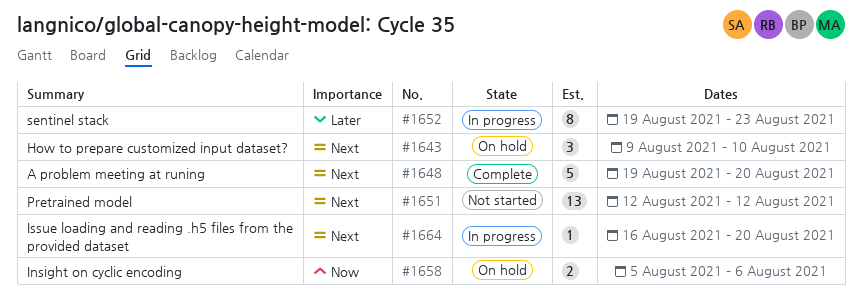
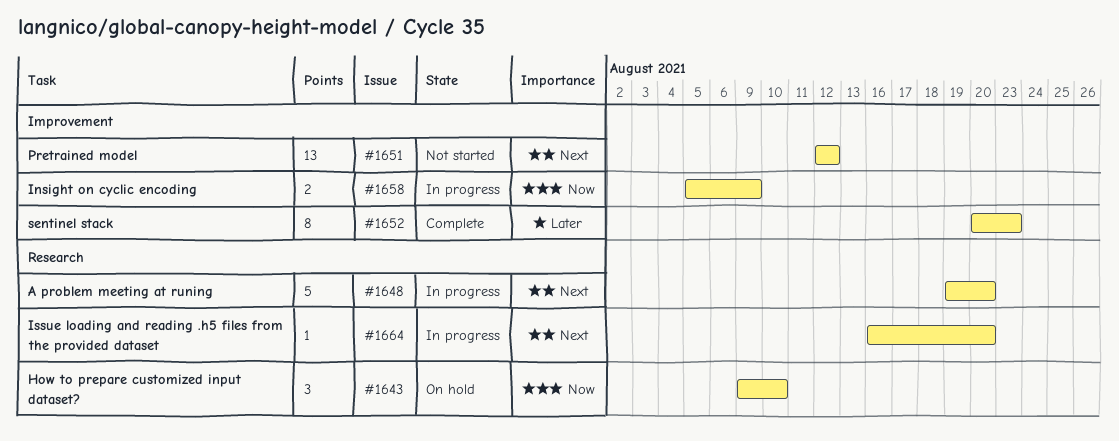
#1643, priority: Next -> Now
#1648, status: Complete -> In progress
#1652, status: In progress -> Complete
#1652, start: Aug 19 -> Aug 20
#1658, status: On hold -> In progress
#1658, due: Aug 6 -> Aug 9

